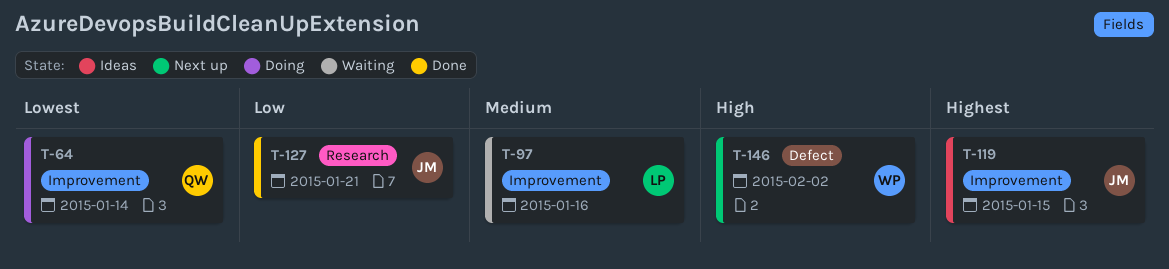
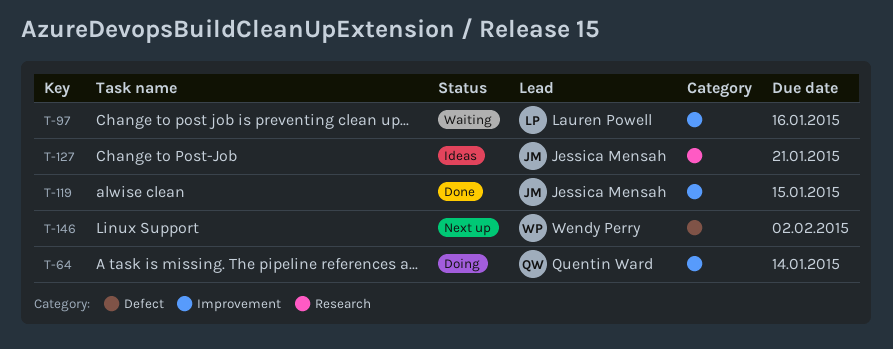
T-119, status: Ideas -> Done
T-127, status: Done -> Ideas

